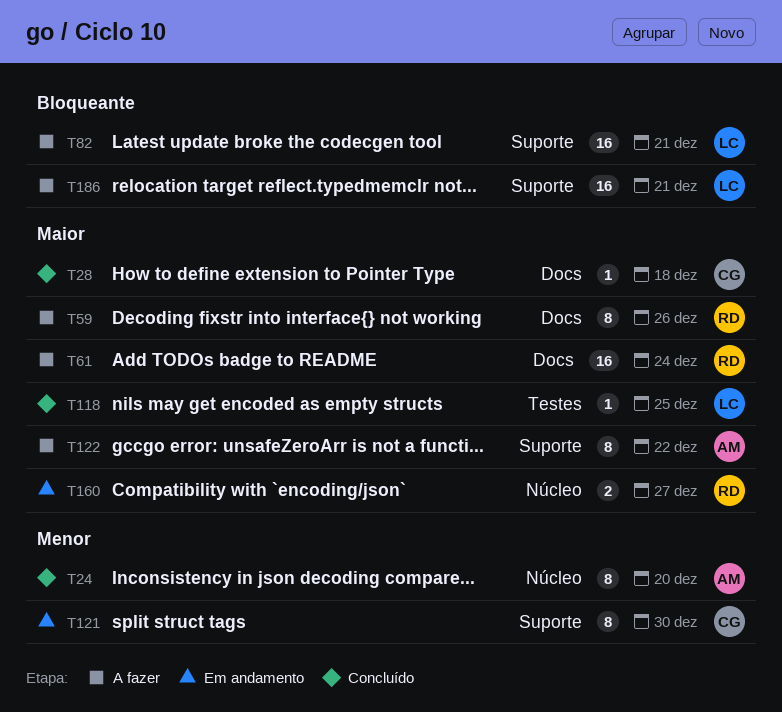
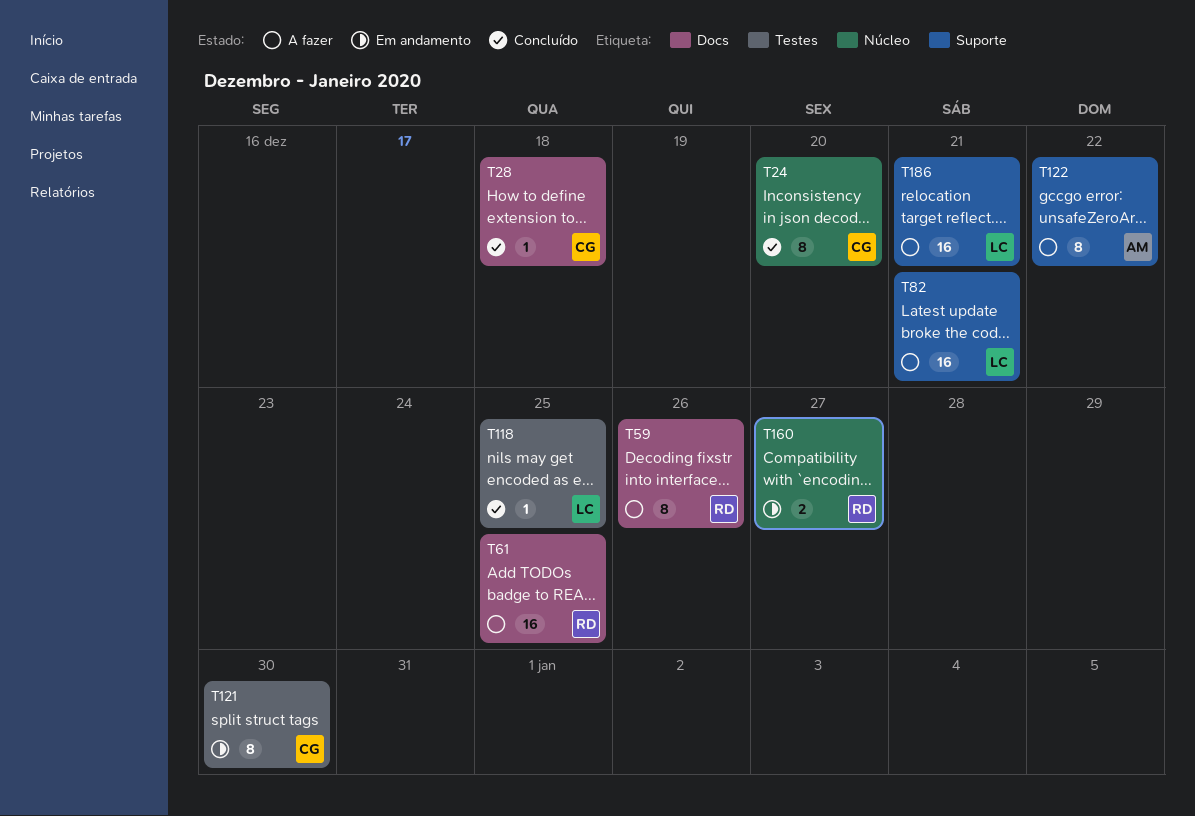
T24, owner: AM -> CG
T61, due: Dec 24 -> Dec 25
T121, label: Suporte -> Testes

